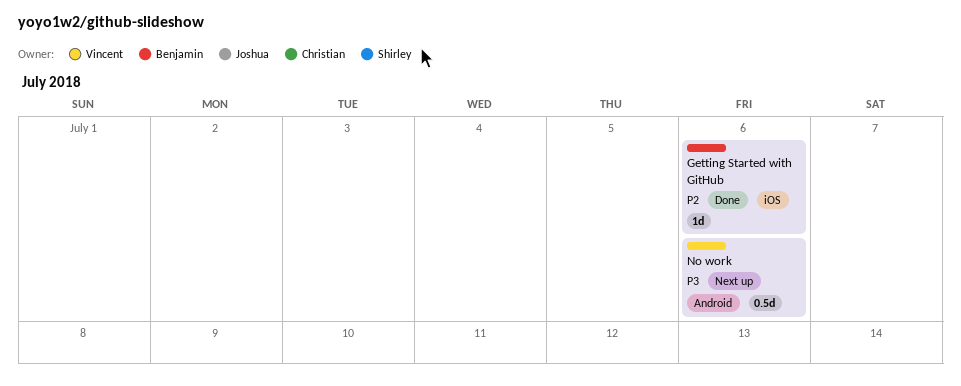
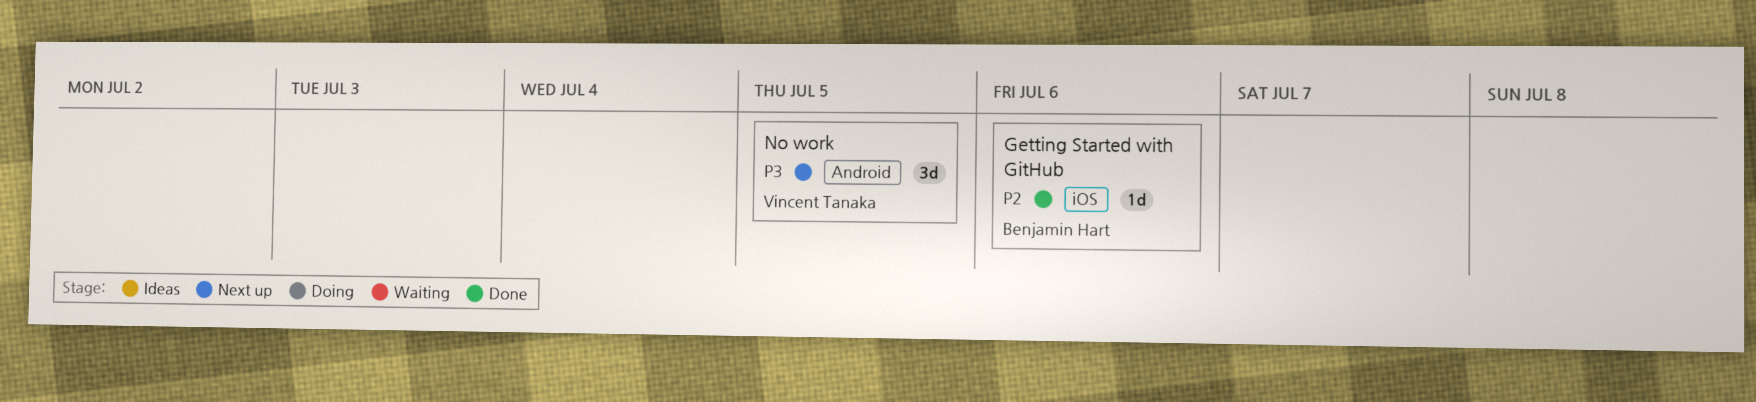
No work, estimate: 0.5d -> 3d
No work, due: Jul 6 -> Jul 5

